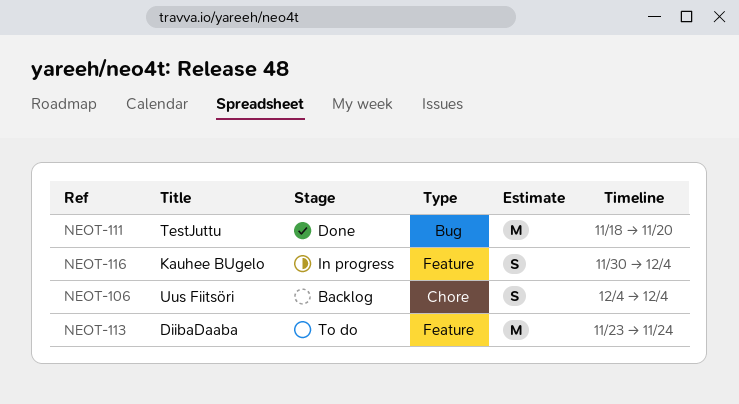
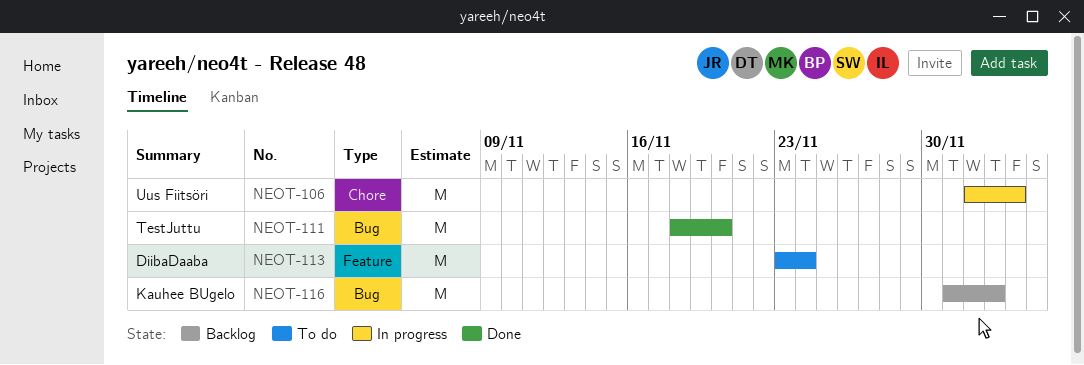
NEOT-106, status: Backlog -> In progress
NEOT-106, estimate: S -> M
NEOT-106, start: Dec 4 -> Dec 2
NEOT-116, status: In progress -> Backlog
NEOT-116, label: Feature -> Bug
NEOT-116, estimate: S -> M
NEOT-116, start: Nov 30 -> Dec 1
NEOT-116, due: Dec 4 -> Dec 3

